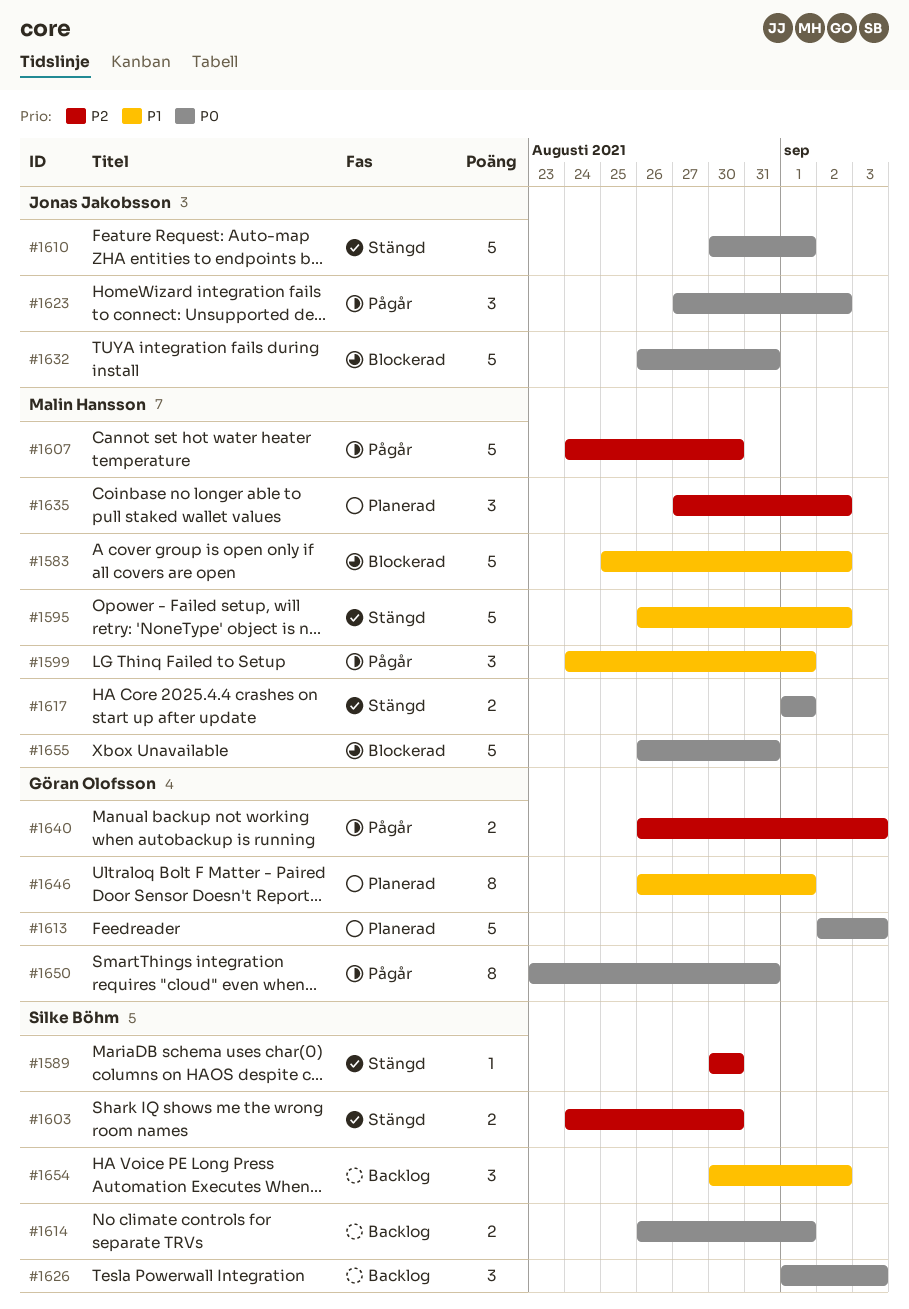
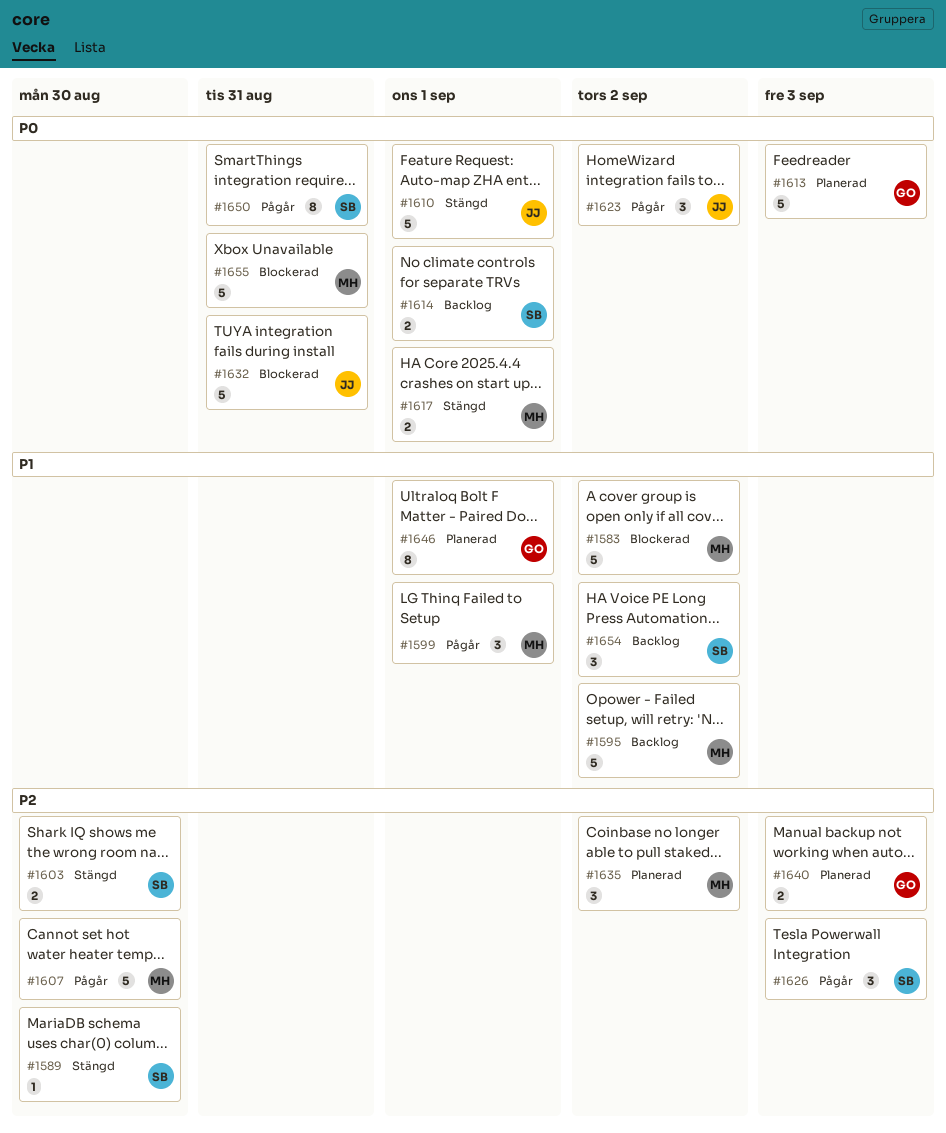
#1595, status: Stängd -> Backlog
#1626, status: Backlog -> Pågår
#1626, priority: P0 -> P2
#1640, status: Pågår -> Planerad
#1650, owner: Göran Olofsson -> Silke Böhm

